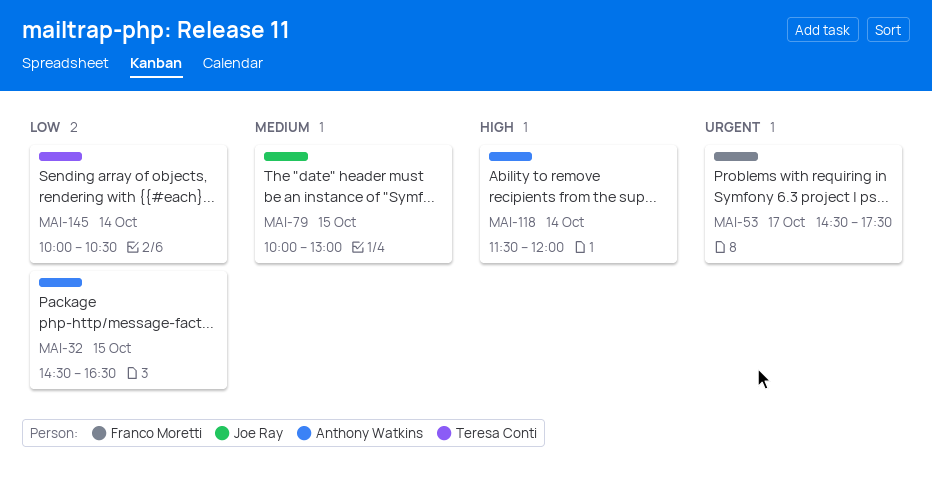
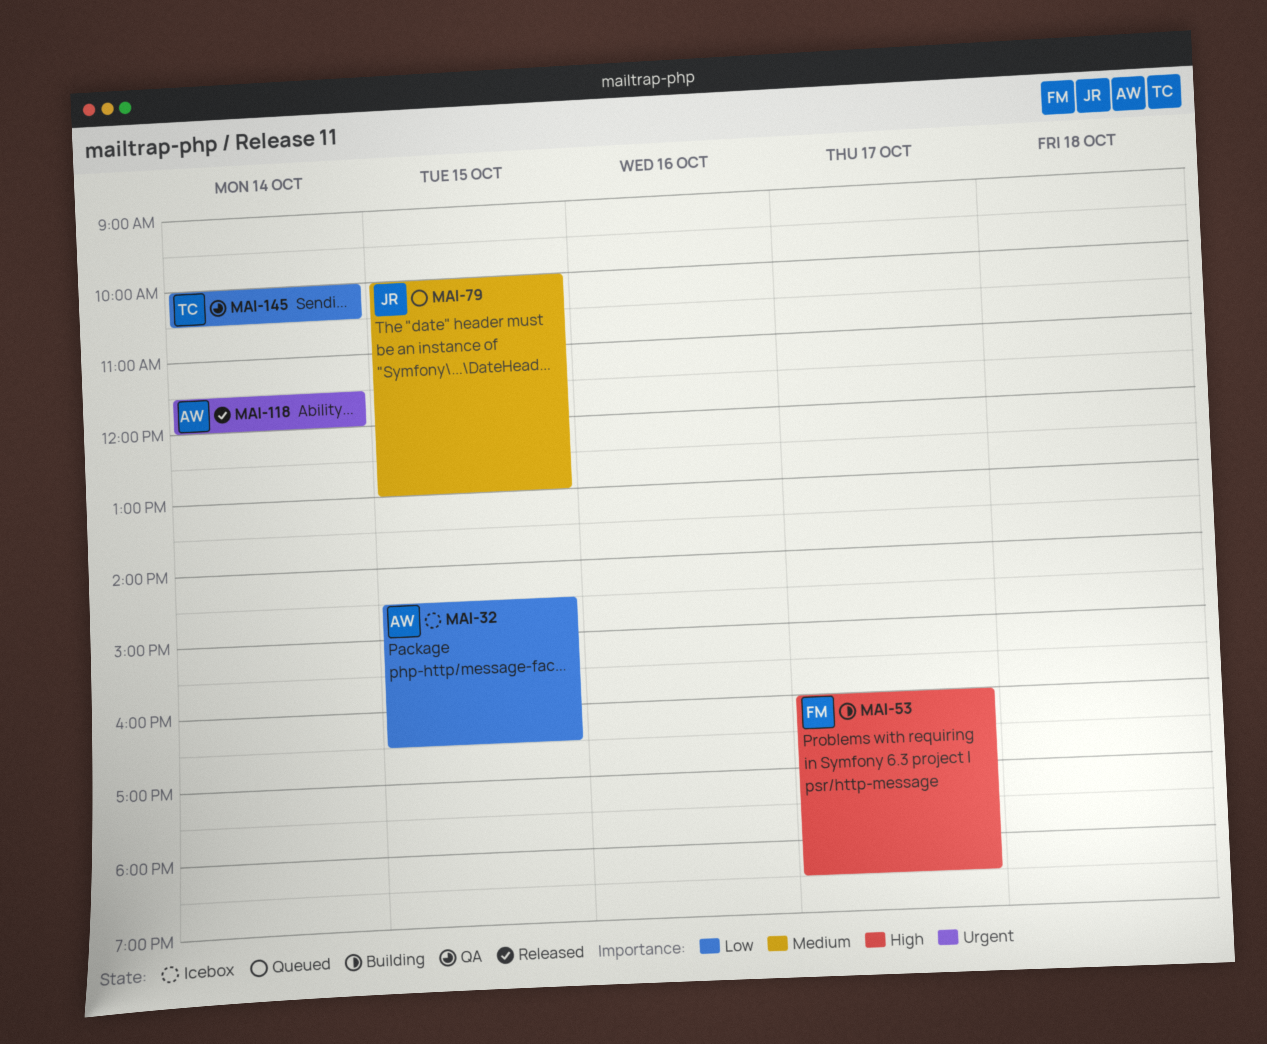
MAI-53, priority: Urgent -> High
MAI-53, begins: 14:30 -> 16:00
MAI-53, ends: 17:30 -> 18:30
MAI-118, priority: High -> Urgent

